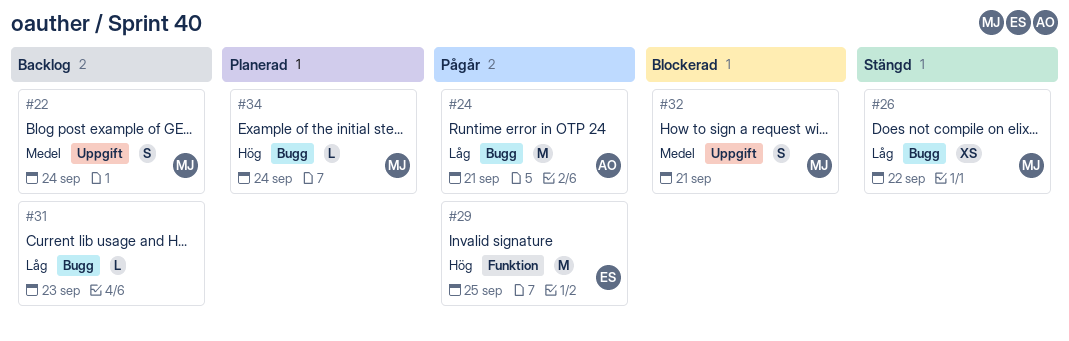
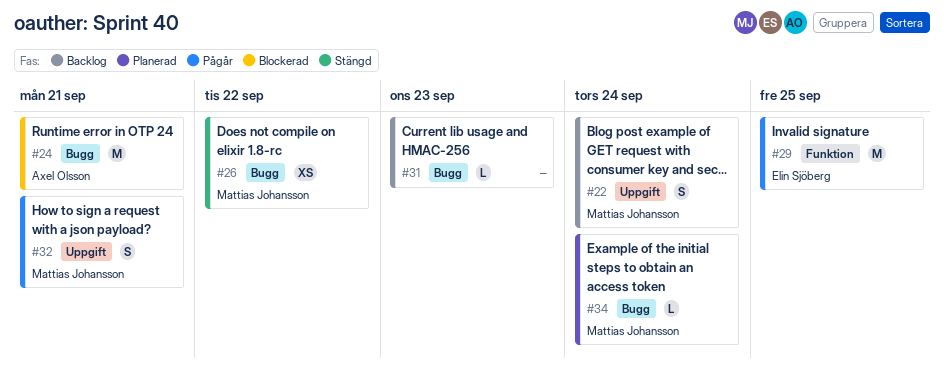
#24, status: Pågår -> Blockerad
#32, status: Blockerad -> Pågår

